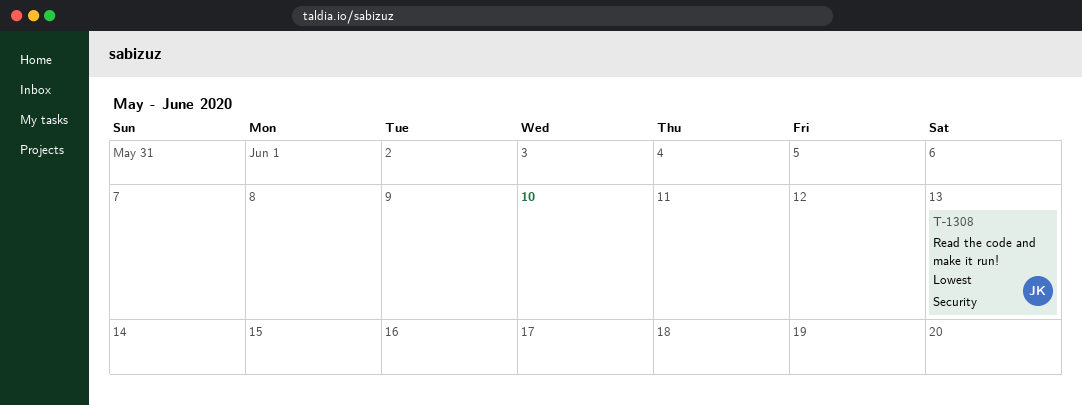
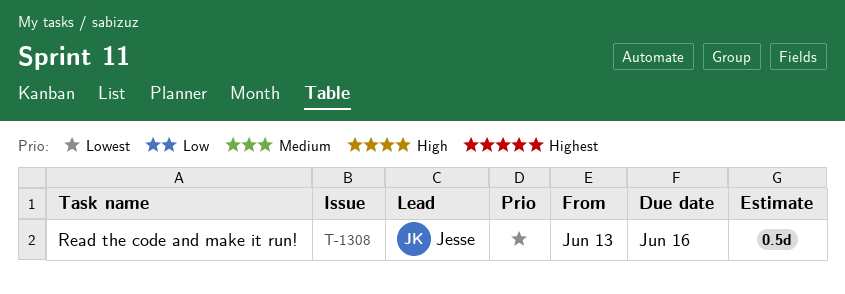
T-1308, due: Jun 13 -> Jun 16

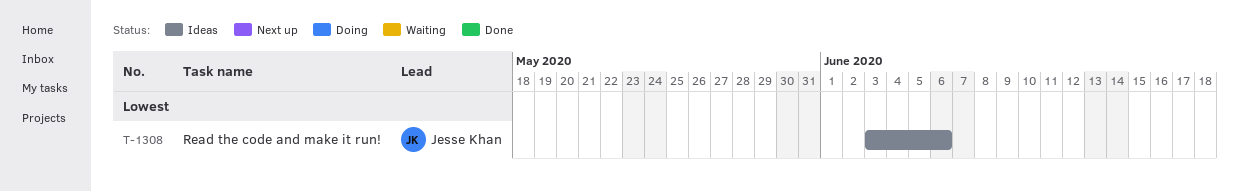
T-1308, start: Jun 13 -> Jun 3
T-1308, due: Jun 16 -> Jun 6

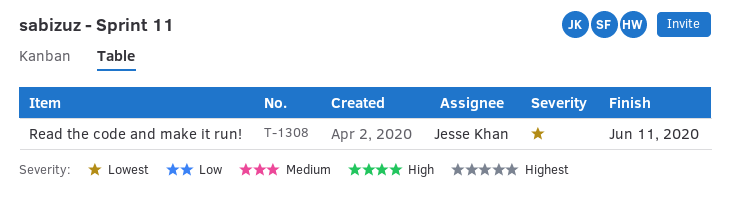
T-1308, due: Jun 6 -> Jun 11

